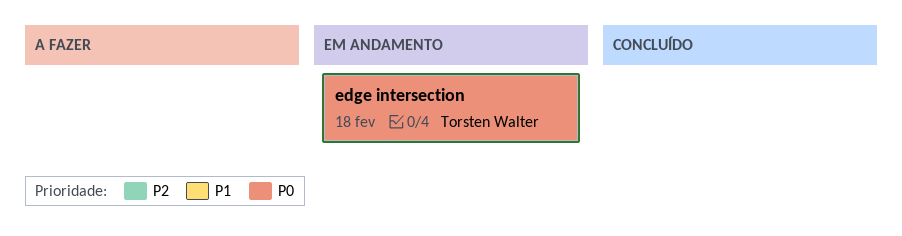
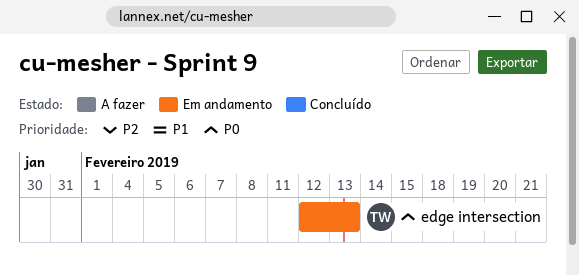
edge intersection, due: Feb 18 -> Feb 13

